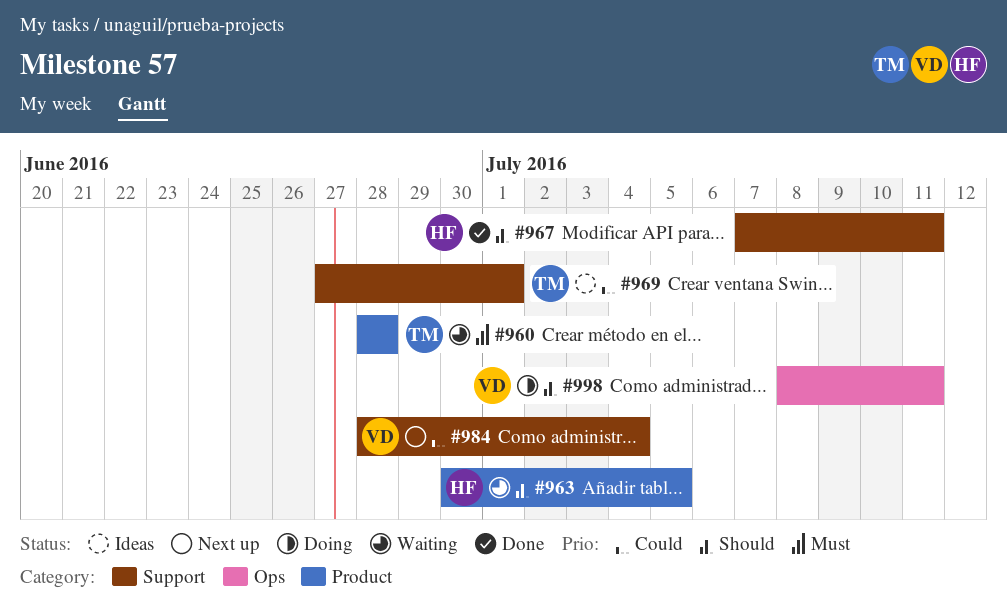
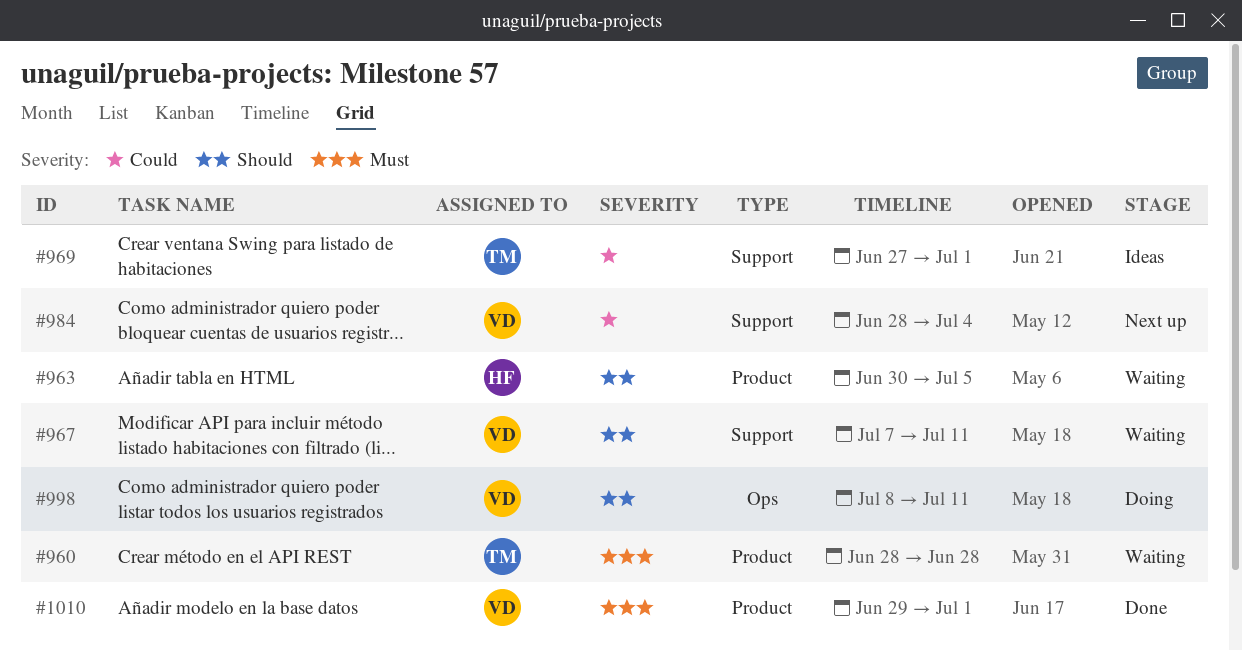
#967, status: Done -> Waiting
#967, owner: HF -> VD
#1010: none -> present

